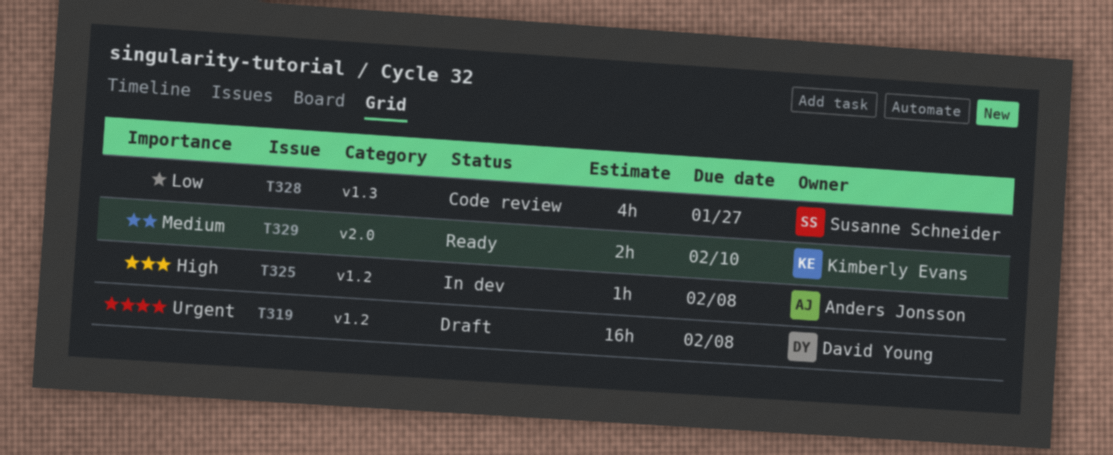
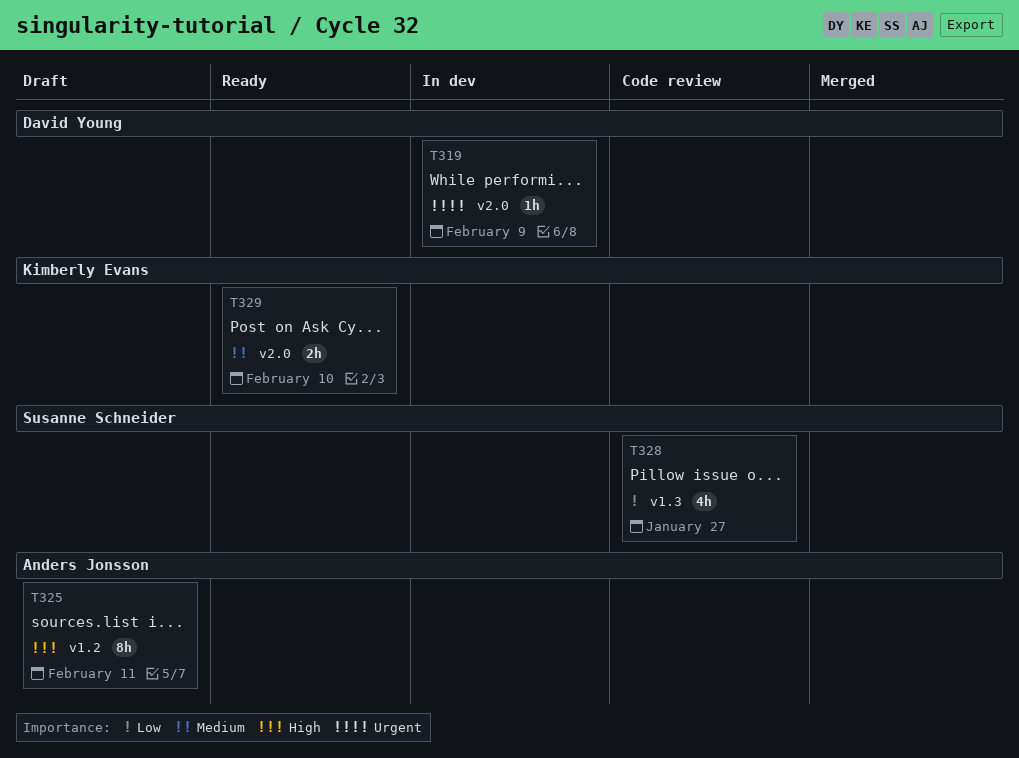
T319, status: Draft -> In dev
T319, label: v1.2 -> v2.0
T319, estimate: 16h -> 1h
T319, due: Feb 8 -> Feb 9
T325, status: In dev -> Draft
T325, estimate: 1h -> 8h
T325, due: Feb 8 -> Feb 11

